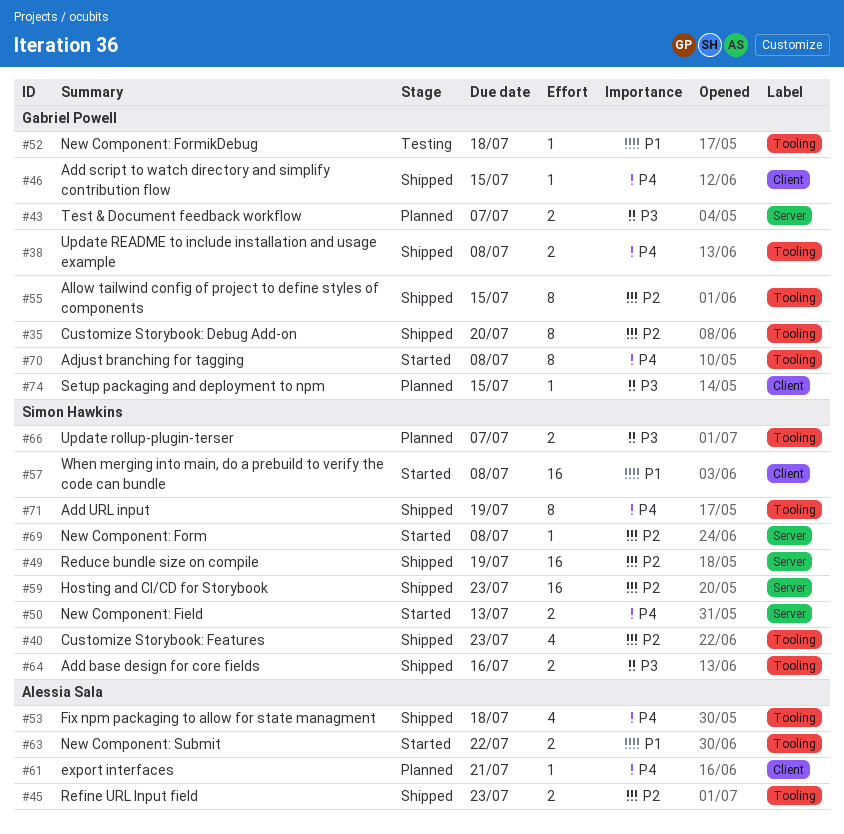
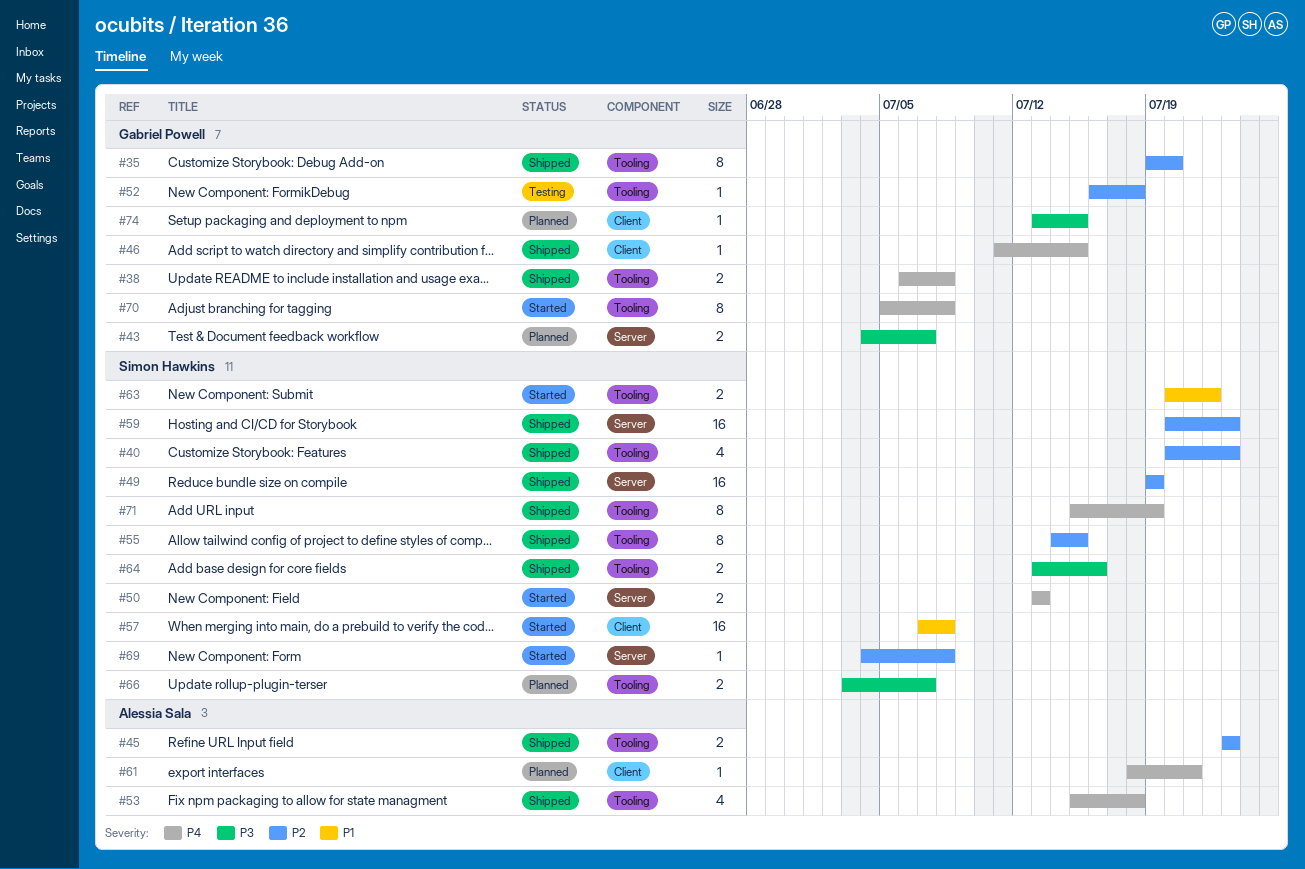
#52, priority: P1 -> P2
#55, owner: Gabriel Powell -> Simon Hawkins
#63, owner: Alessia Sala -> Simon Hawkins

